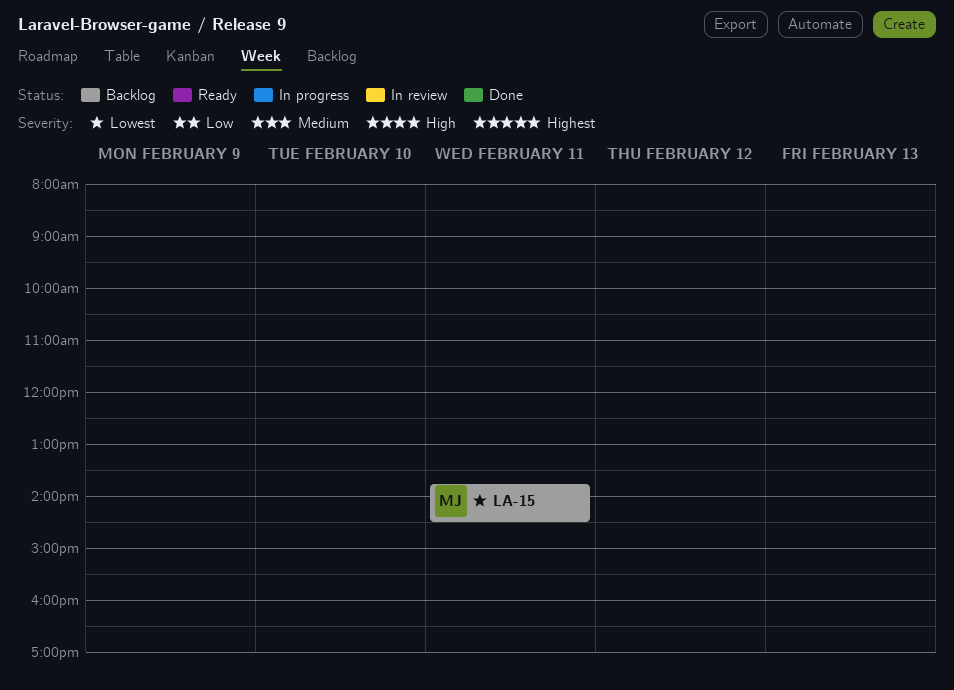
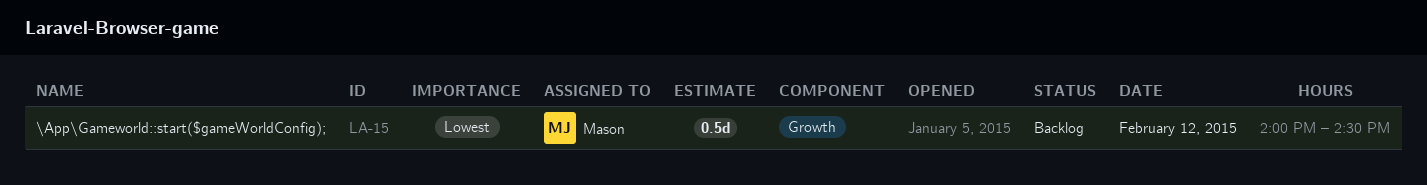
LA-15, day: Feb 11 -> Feb 12
LA-15, begins: 13:45 -> 14:00

